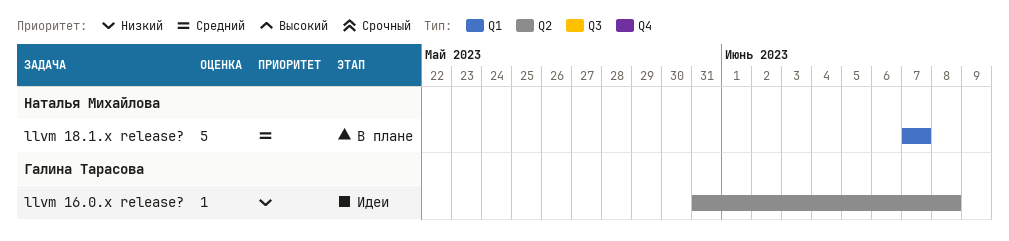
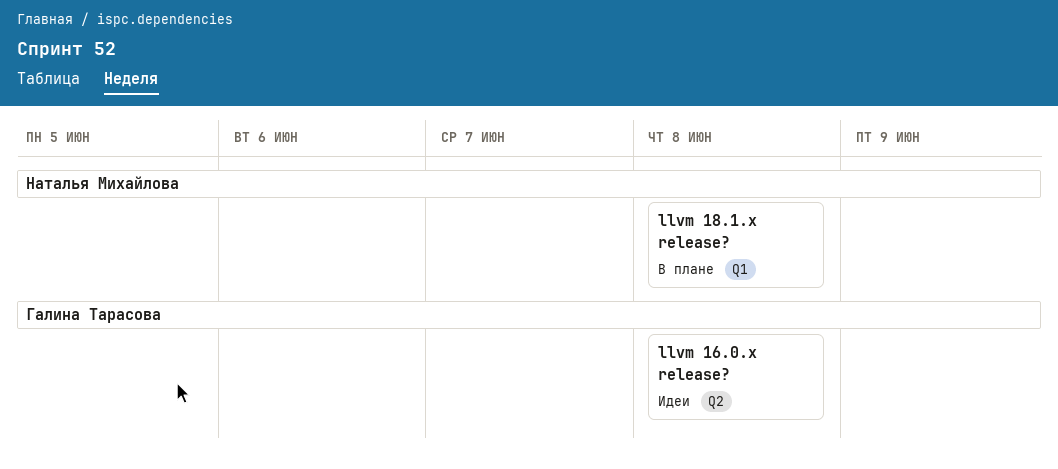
llvm 18.1.x release?, due: Jun 7 -> Jun 8

